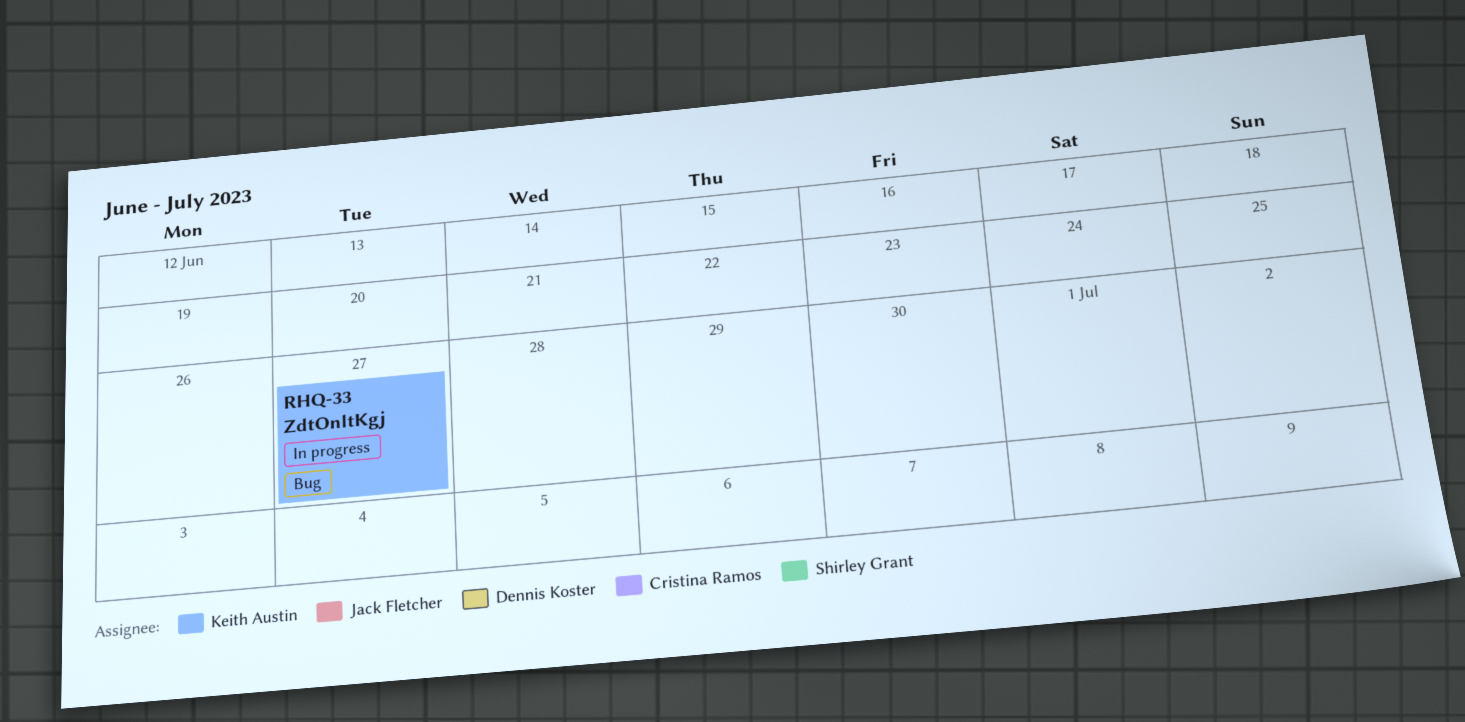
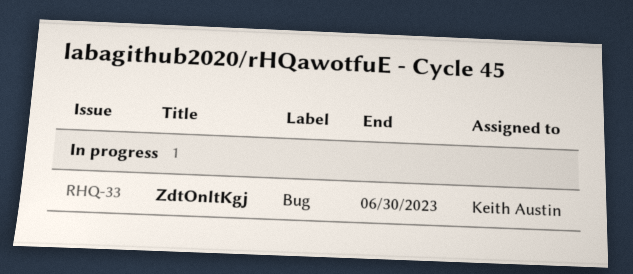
RHQ-33, due: Jun 27 -> Jun 30

